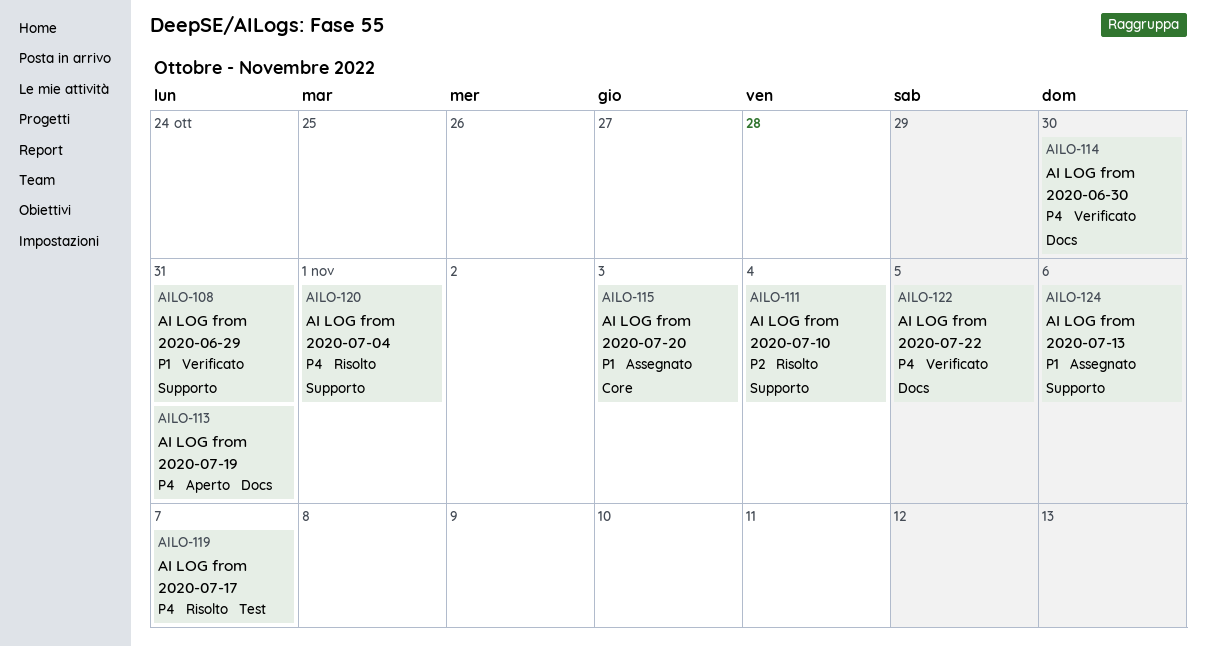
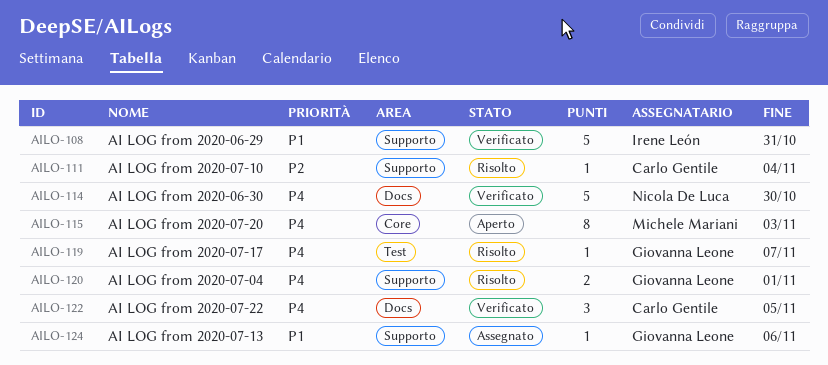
AILO-113: present -> none
AILO-115, status: Assegnato -> Aperto
AILO-115, priority: P1 -> P4

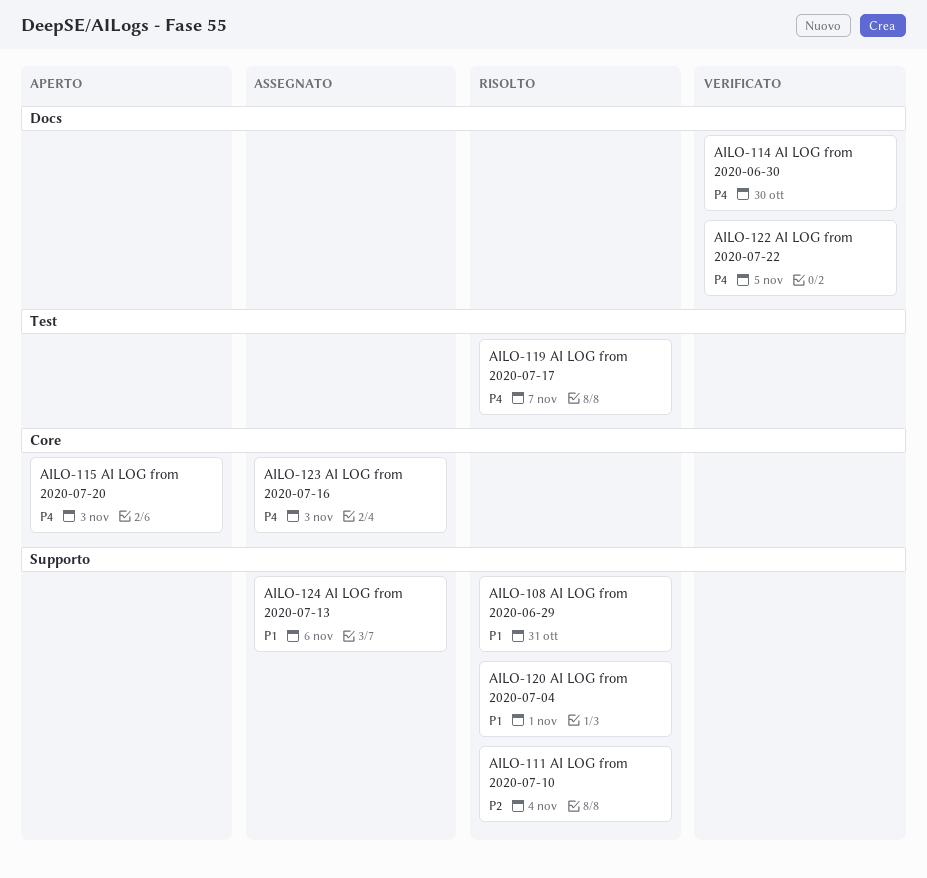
AILO-108, status: Verificato -> Risolto
AILO-120, priority: P4 -> P1
AILO-123: none -> present

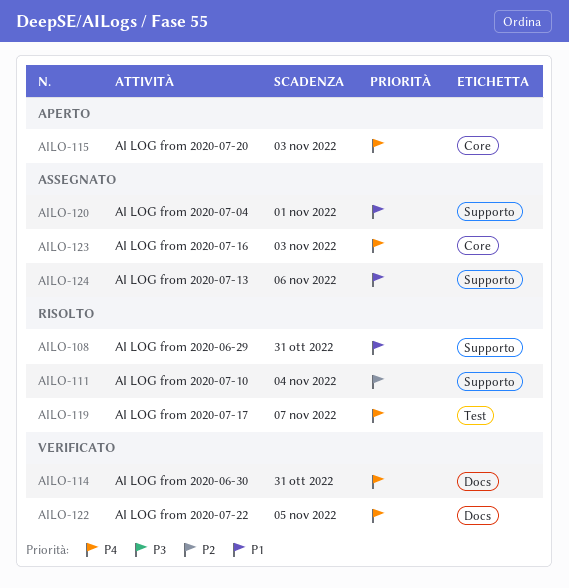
AILO-114, due: Oct 30 -> Oct 31
AILO-120, status: Risolto -> Assegnato

